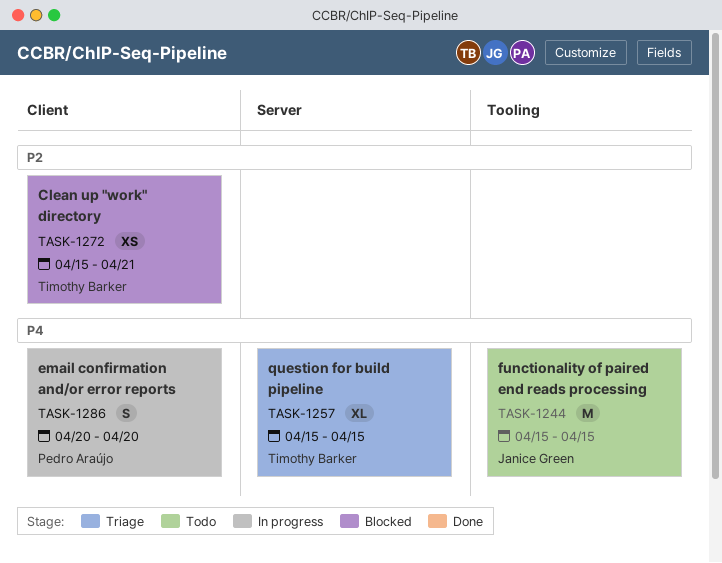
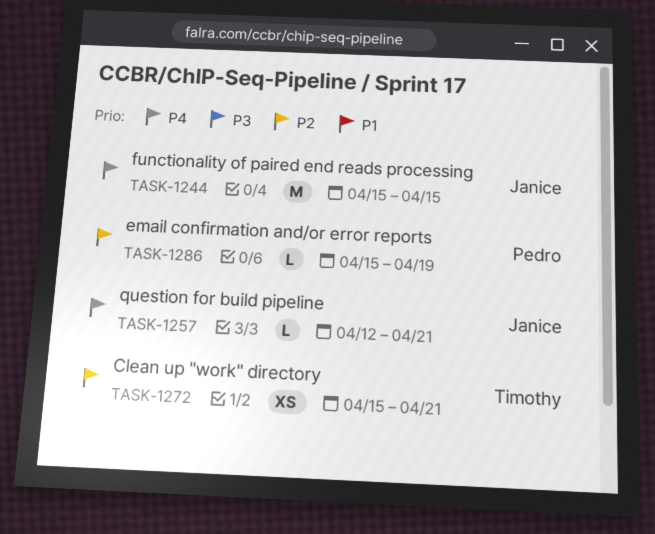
TASK-1257, owner: Timothy Barker -> Janice Green
TASK-1257, estimate: XL -> L
TASK-1257, start: Apr 15 -> Apr 12
TASK-1257, due: Apr 15 -> Apr 21
TASK-1286, priority: P4 -> P2
TASK-1286, estimate: S -> L
TASK-1286, start: Apr 20 -> Apr 15
TASK-1286, due: Apr 20 -> Apr 19

